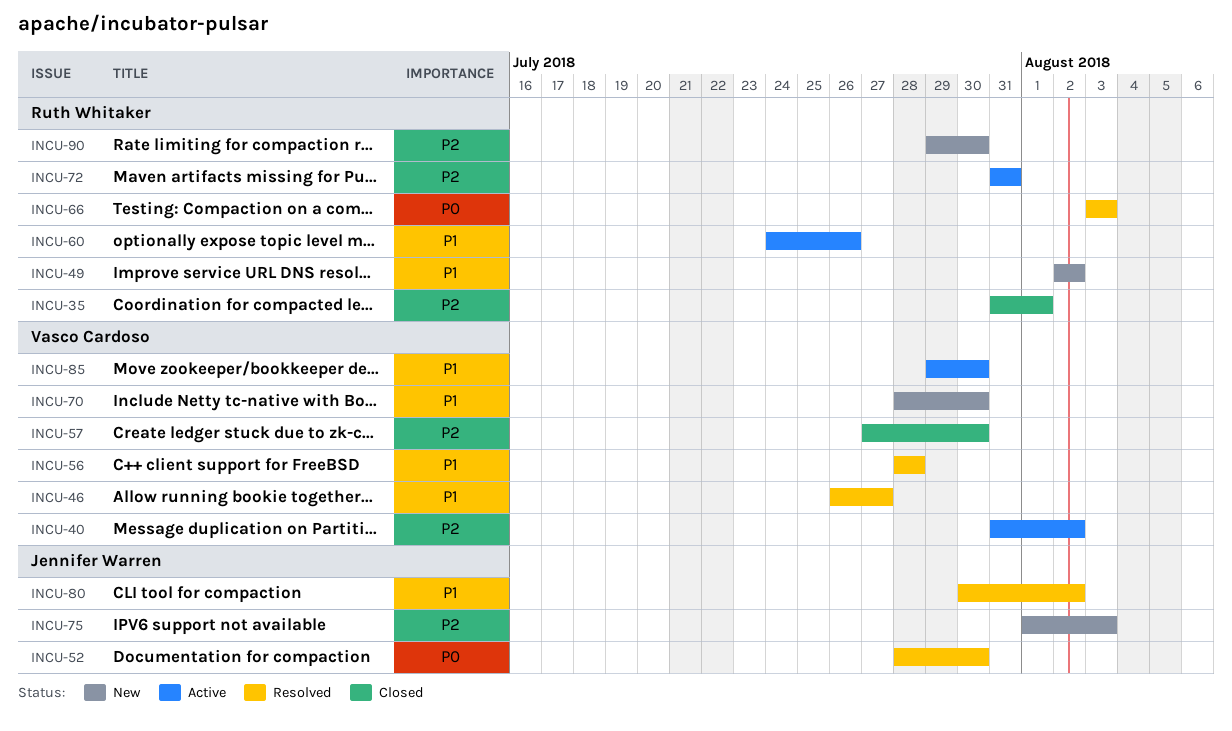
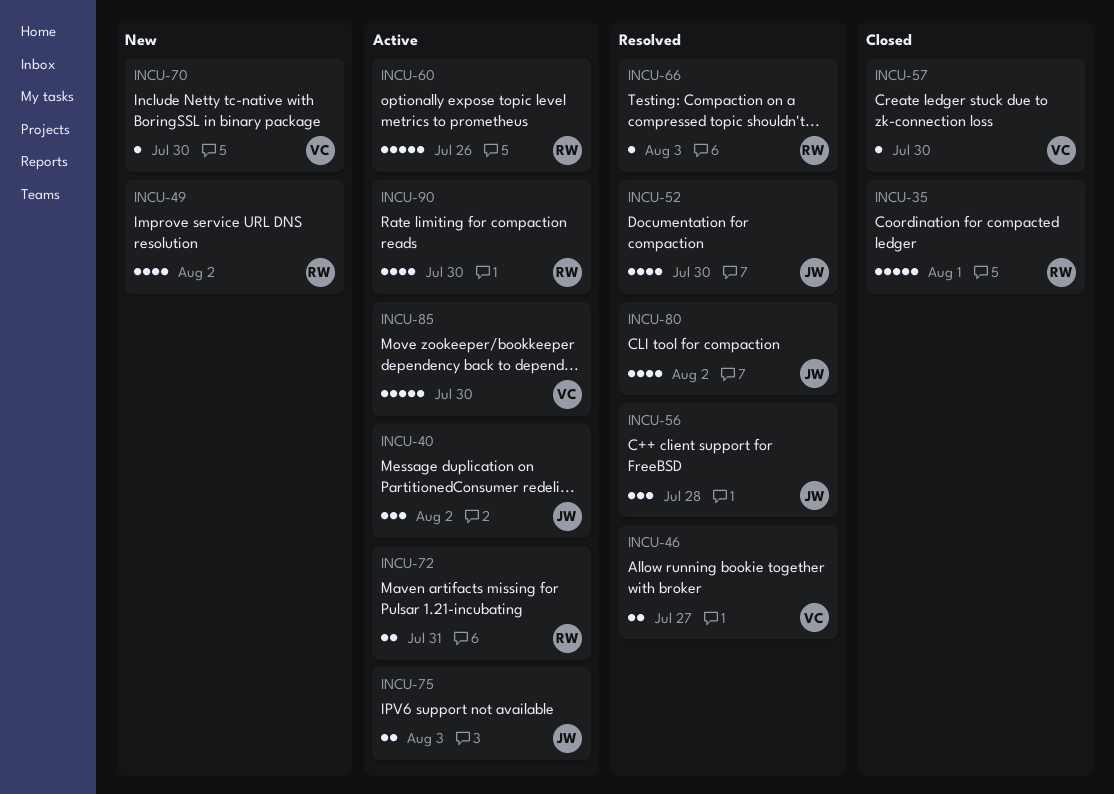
INCU-40, owner: Vasco Cardoso -> Jennifer Warren
INCU-56, owner: Vasco Cardoso -> Jennifer Warren
INCU-75, status: New -> Active
INCU-90, status: New -> Active

